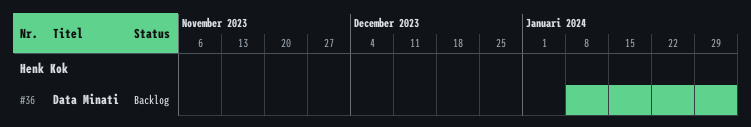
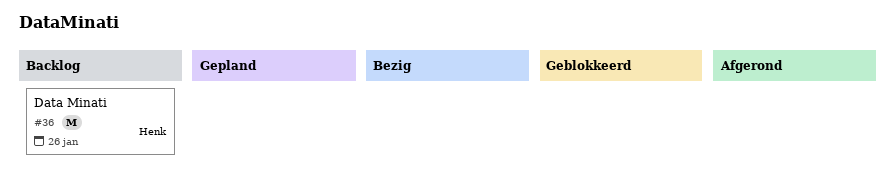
#36, due: Feb 2 -> Jan 26

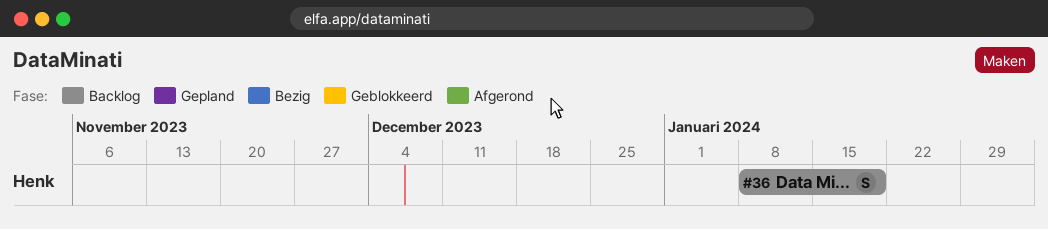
#36, estimate: M -> S
#36, due: Jan 26 -> Jan 19

